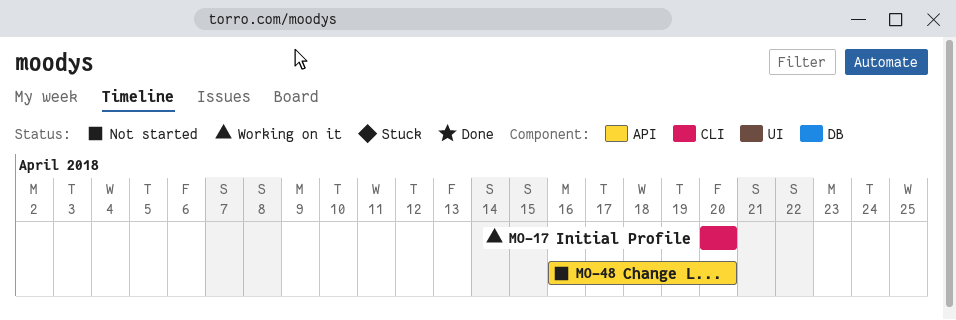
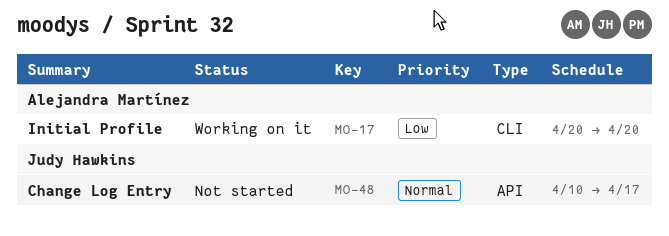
MO-48, start: Apr 16 -> Apr 10
MO-48, due: Apr 20 -> Apr 17

